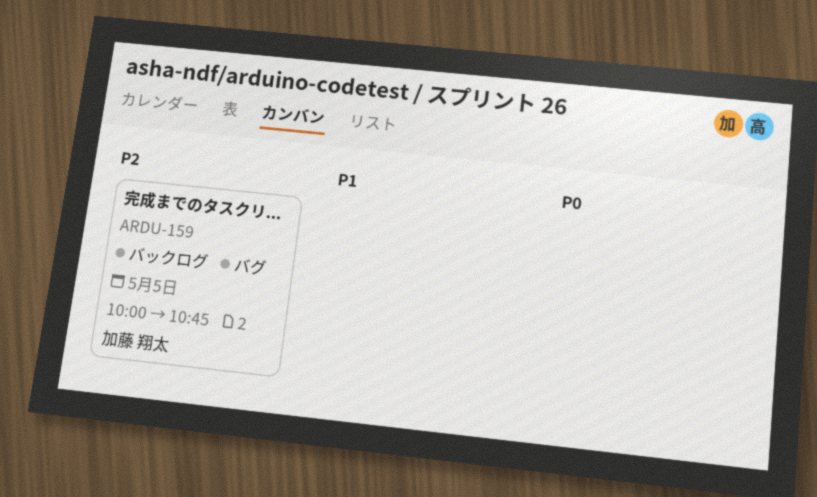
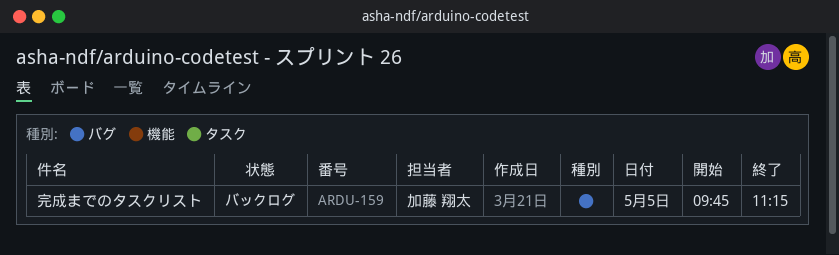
ARDU-159, begins: 10:00 -> 09:45
ARDU-159, ends: 10:45 -> 11:15

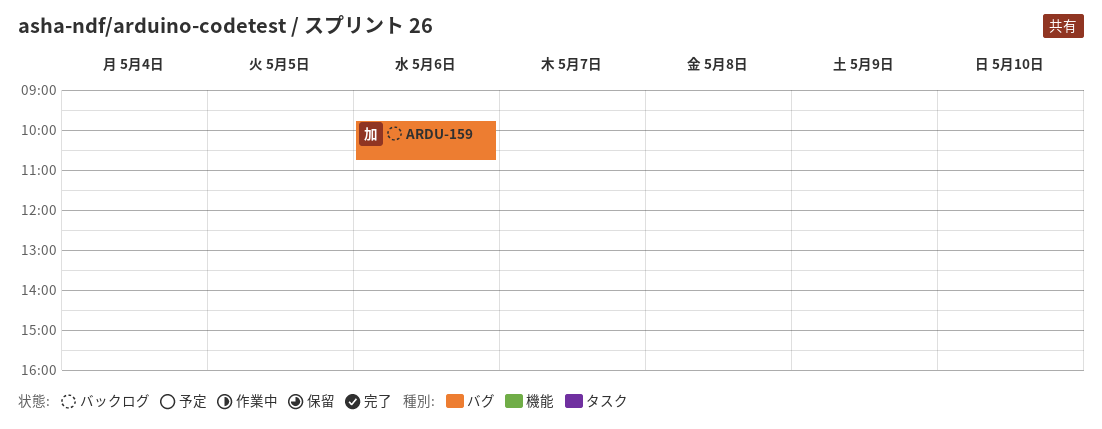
ARDU-159, day: May 5 -> May 6
ARDU-159, ends: 11:15 -> 10:45

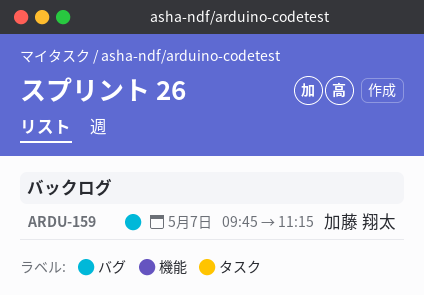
ARDU-159, day: May 6 -> May 7
ARDU-159, ends: 10:45 -> 11:15

